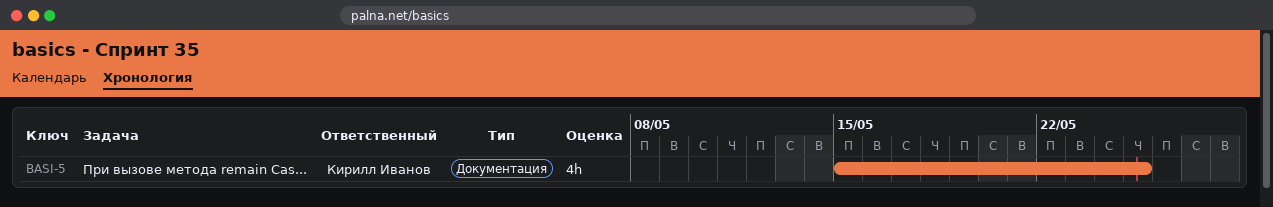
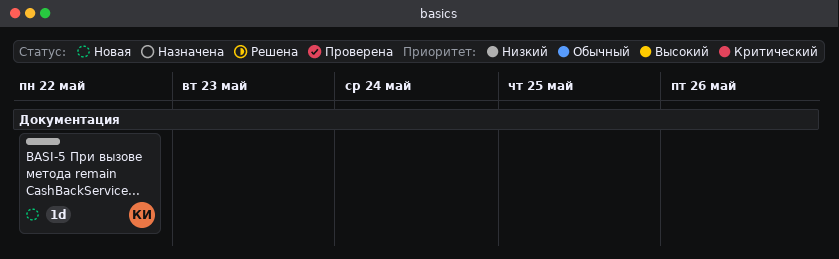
BASI-5, estimate: 4h -> 1d
BASI-5, due: May 25 -> May 22

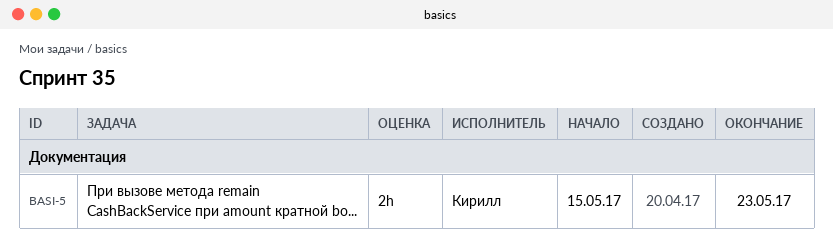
BASI-5, estimate: 1d -> 2h
BASI-5, due: May 22 -> May 23

